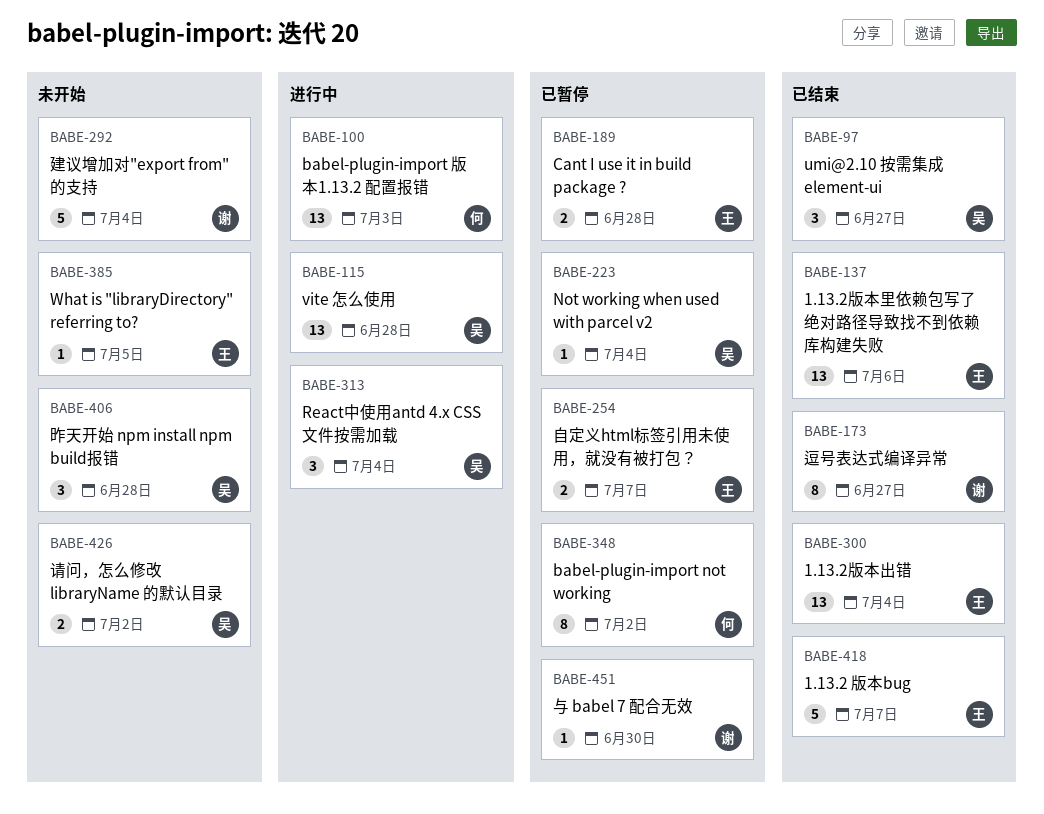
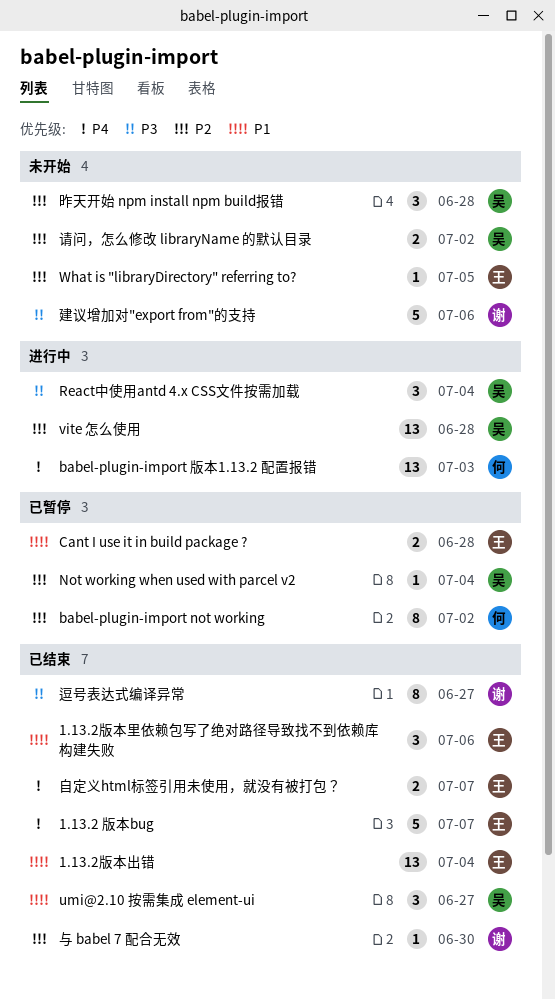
1.13.2版本里依赖包写了绝对路径导致找不到依赖库构建失败, estimate: 13 -> 3
与 babel 7 配合无效, status: 已暂停 -> 已结束
建议增加对"export from"的支持, due: Jul 4 -> Jul 6
自定义html标签引用未使用，就没有被打包？, status: 已暂停 -> 已结束

